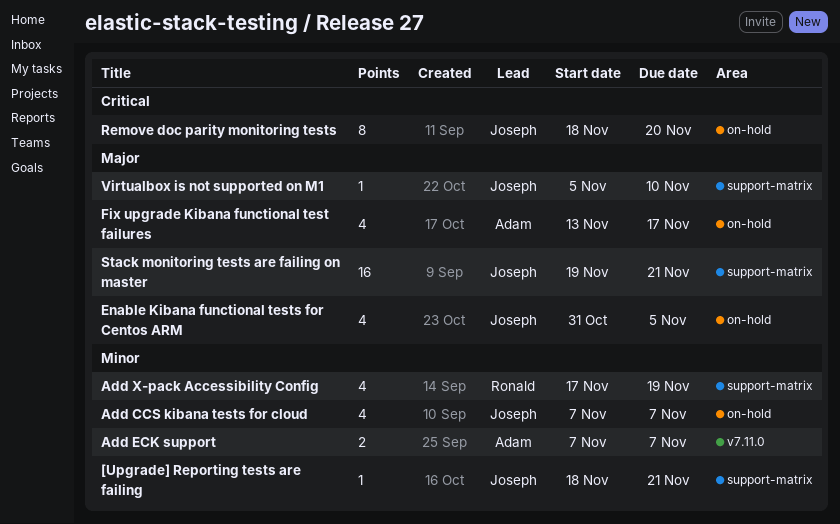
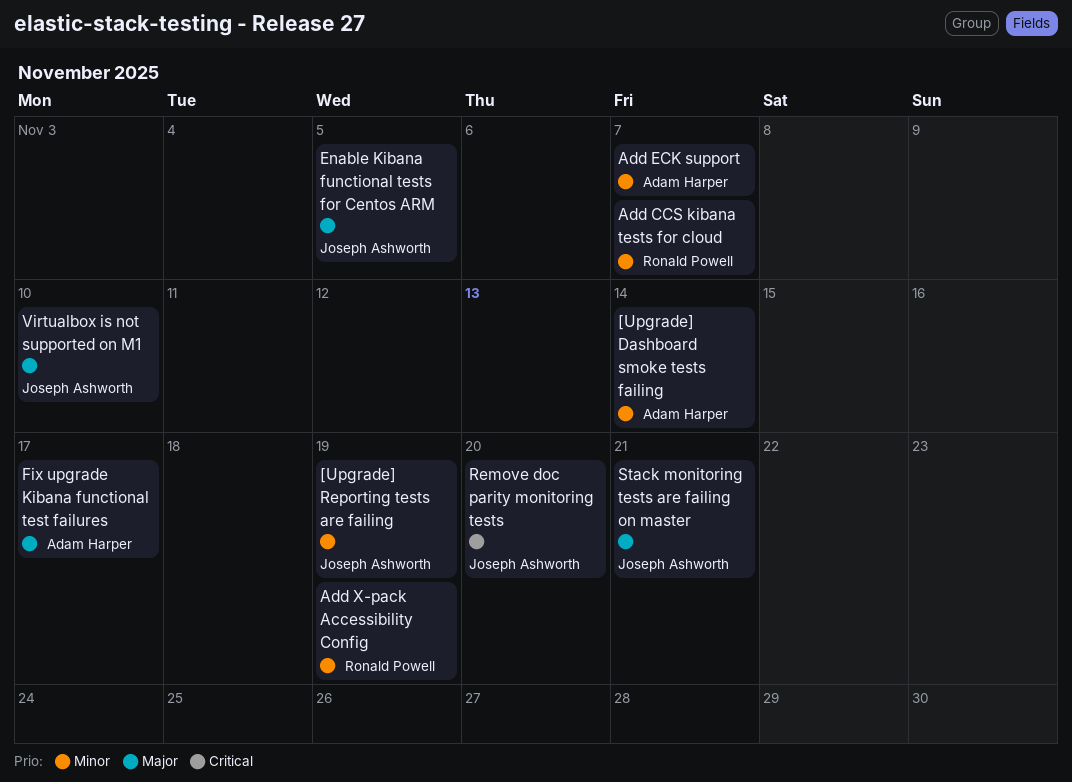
[Upgrade] Dashboard smoke tests failing: none -> present
[Upgrade] Reporting tests are failing, due: Nov 21 -> Nov 19
Add CCS kibana tests for cloud, owner: Joseph Ashworth -> Ronald Powell

